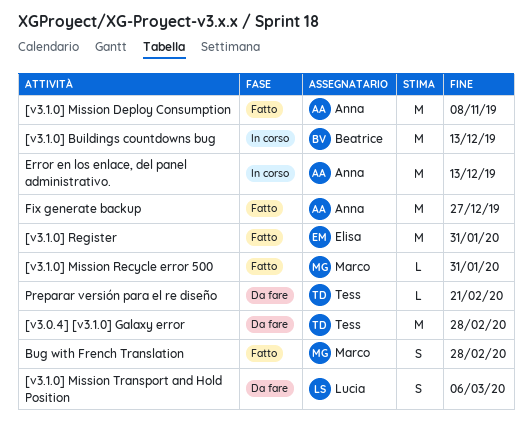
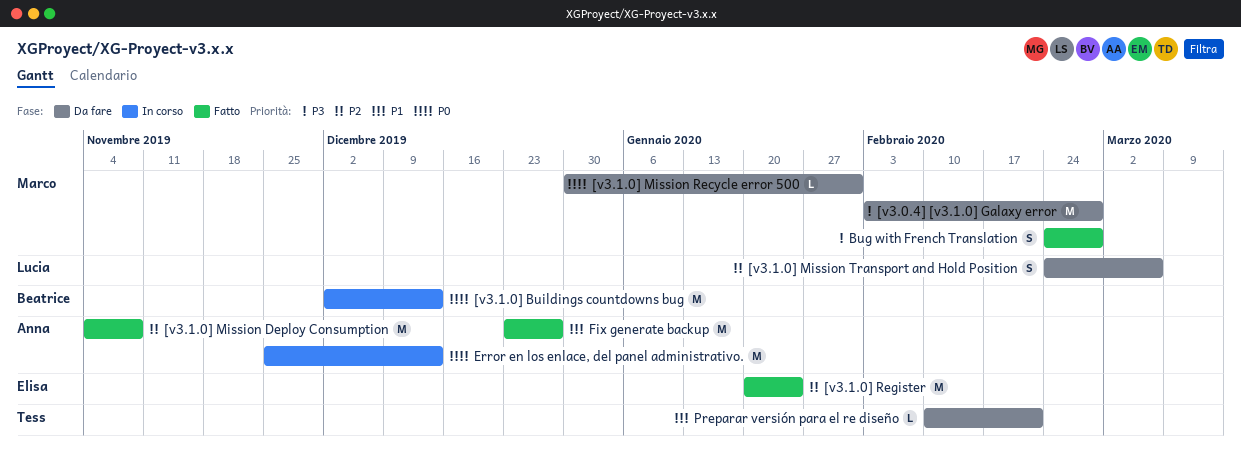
[v3.0.4] [v3.1.0] Galaxy error, owner: Tess -> Marco
[v3.1.0] Mission Recycle error 500, status: Fatto -> Da fare
[v3.1.0] Register, due: Jan 31 -> Jan 24

